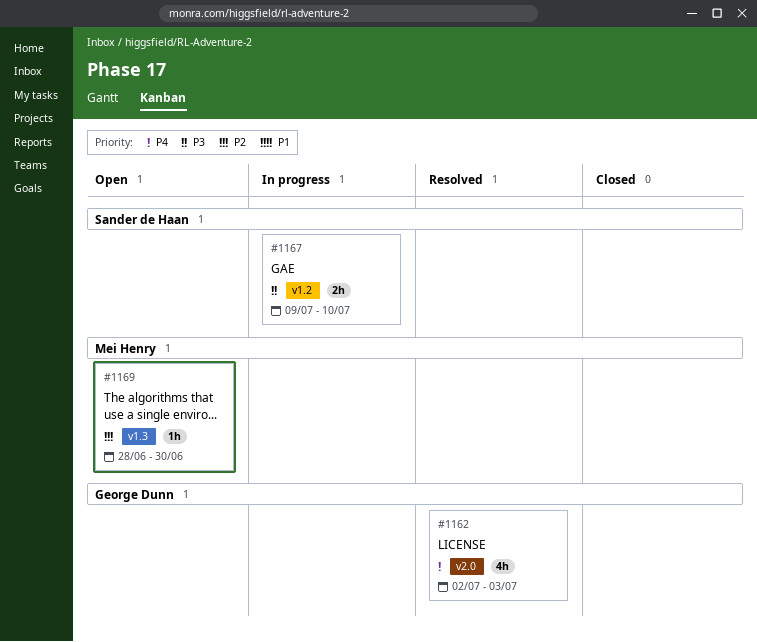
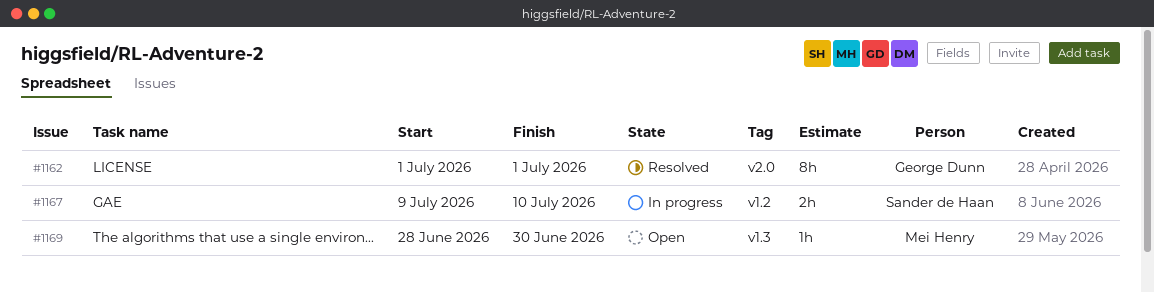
#1162, estimate: 4h -> 8h
#1162, start: Jul 2 -> Jul 1
#1162, due: Jul 3 -> Jul 1

